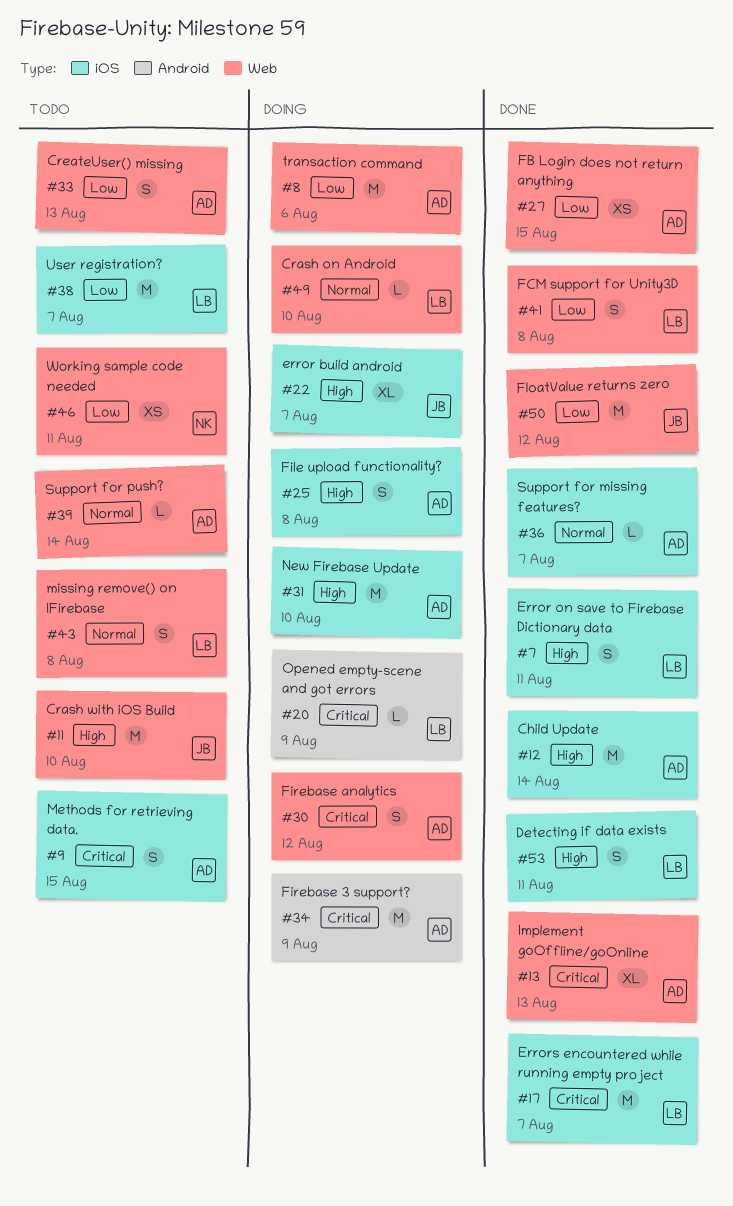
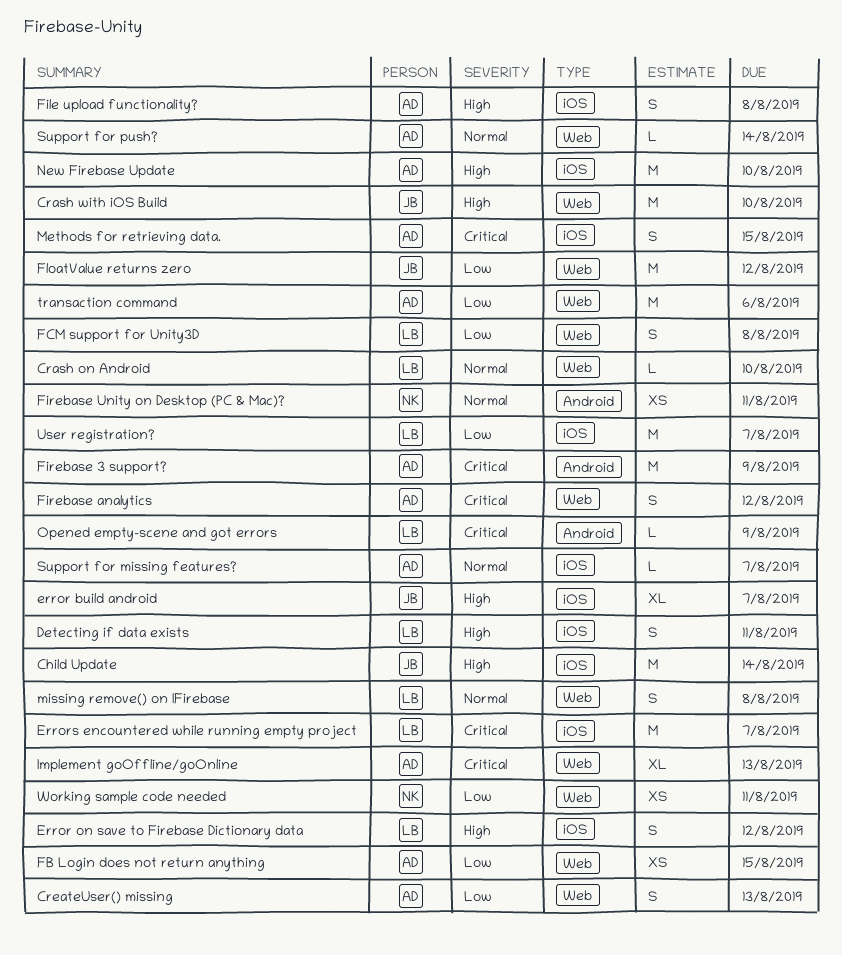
Child Update, owner: AD -> JB
Error on save to Firebase Dictionary data, due: Aug 11 -> Aug 12
Firebase Unity on Desktop (PC & Mac)?: none -> present

